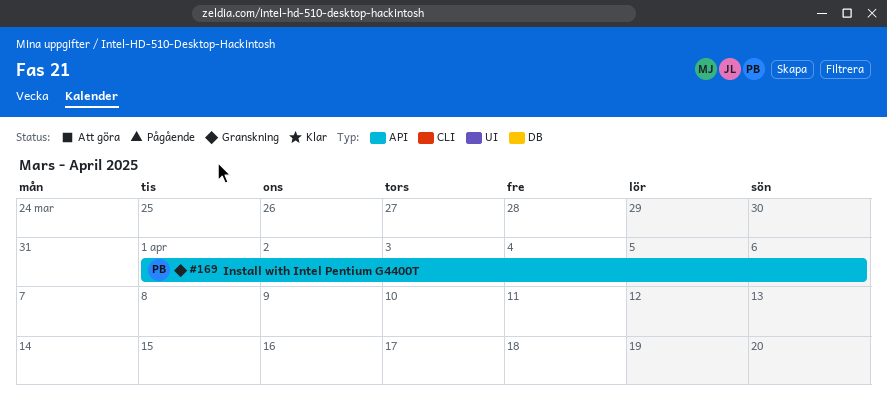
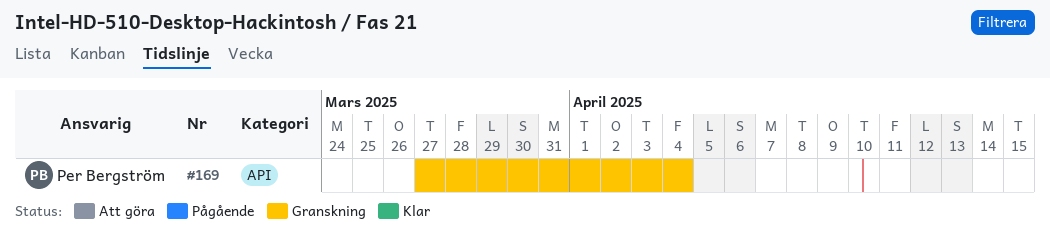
#169, start: Apr 1 -> Mar 27
#169, due: Apr 6 -> Apr 4

